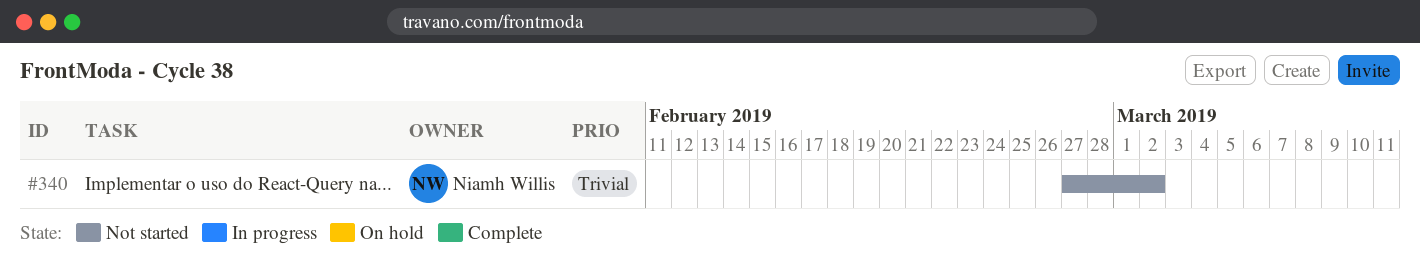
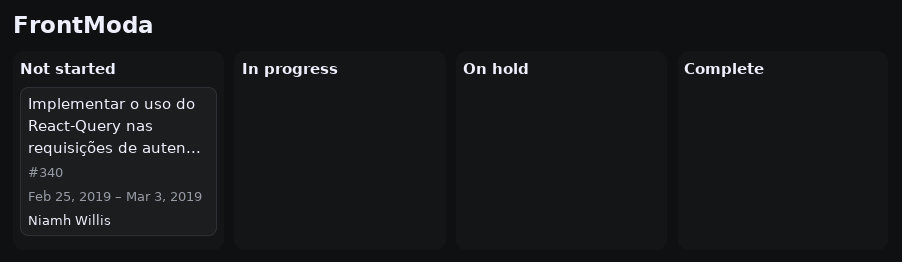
#340, start: Feb 27 -> Feb 25
#340, due: Mar 2 -> Mar 3

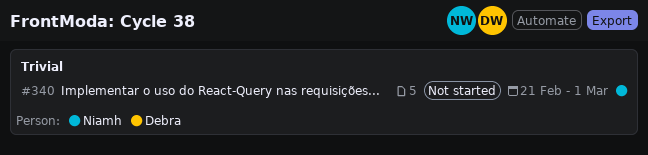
#340, start: Feb 25 -> Feb 21
#340, due: Mar 3 -> Mar 1

